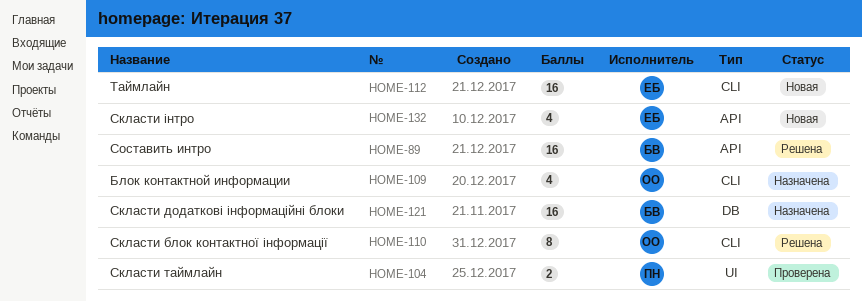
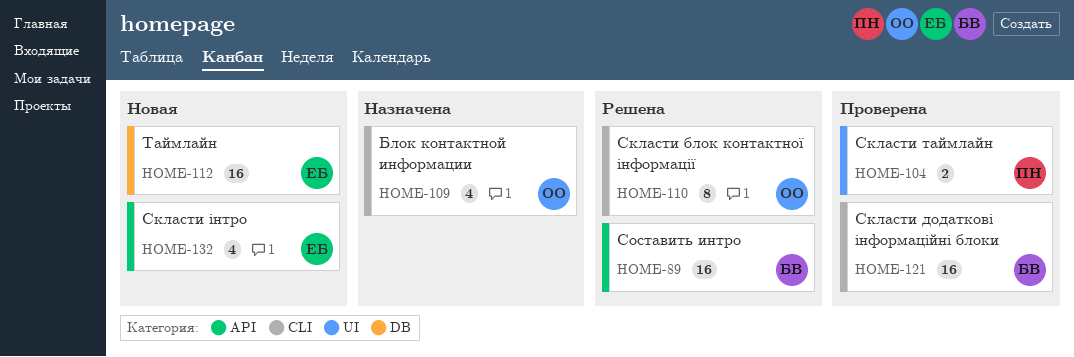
HOME-112, label: CLI -> DB
HOME-121, status: Назначена -> Проверена
HOME-121, label: DB -> CLI

